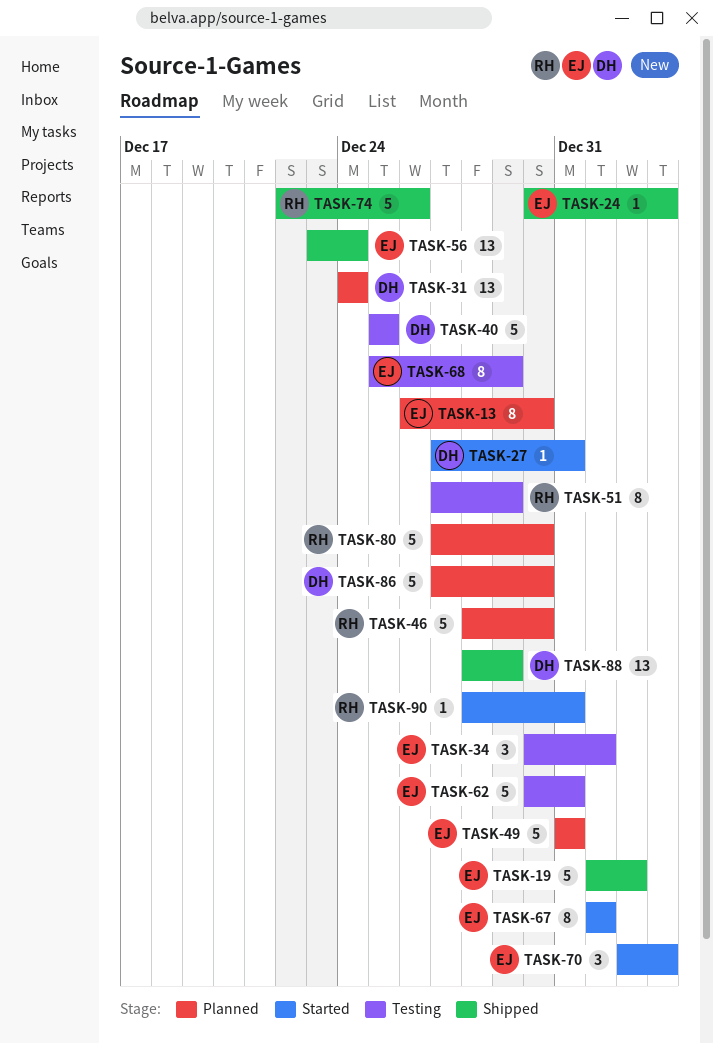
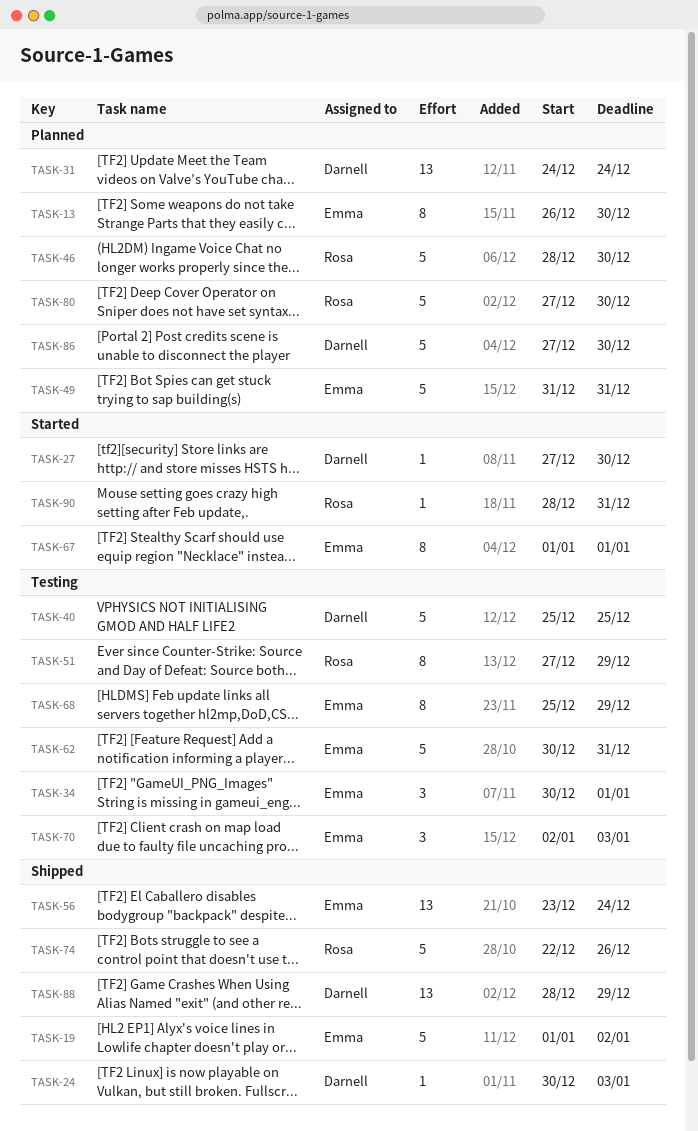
TASK-24, owner: Emma -> Darnell
TASK-27, due: Dec 31 -> Dec 30
TASK-70, status: Started -> Testing

